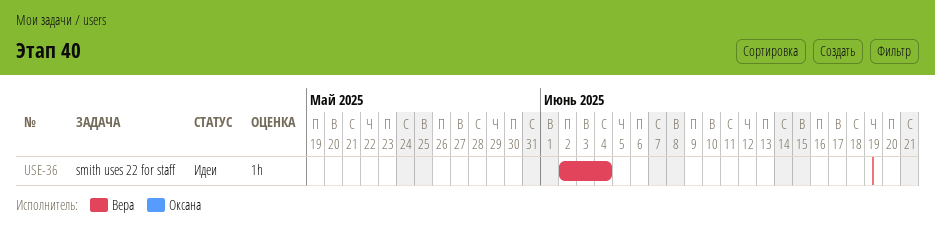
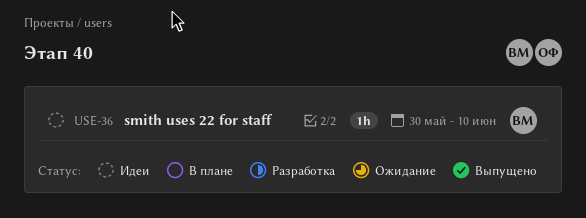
USE-36, start: Jun 2 -> May 30
USE-36, due: Jun 4 -> Jun 10

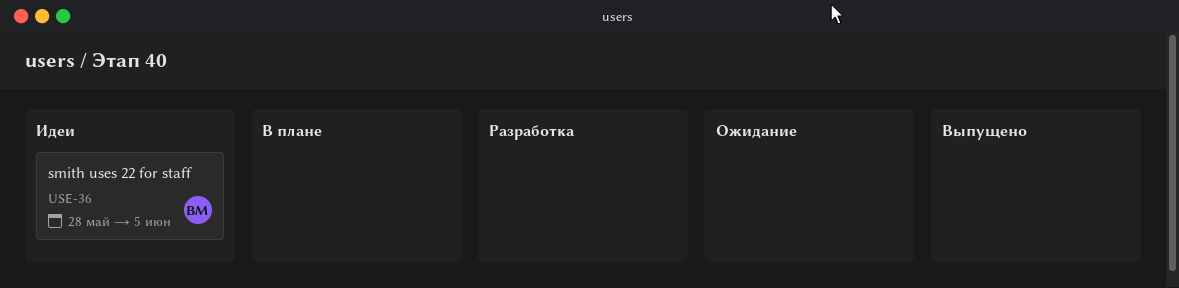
USE-36, start: May 30 -> May 28
USE-36, due: Jun 10 -> Jun 5

